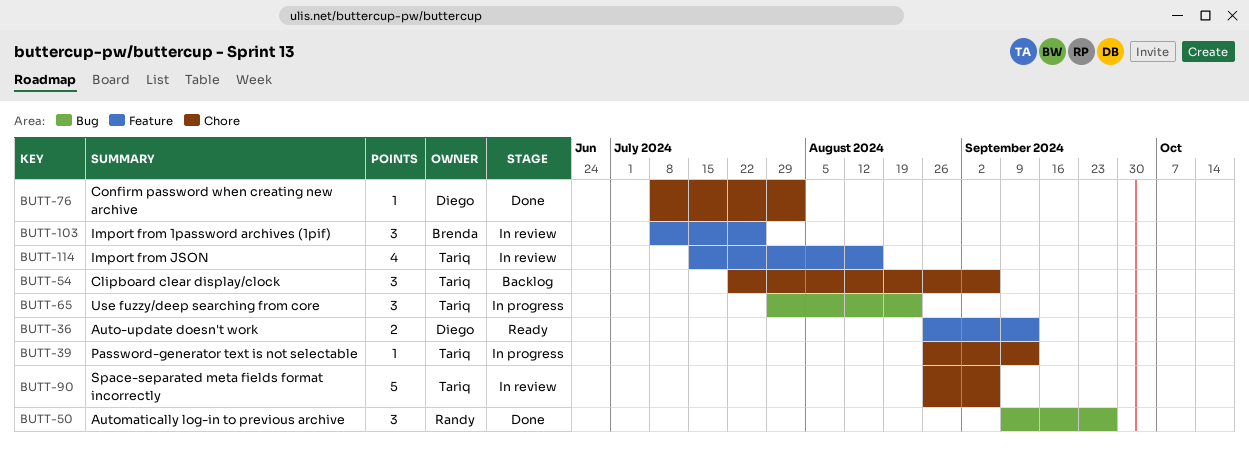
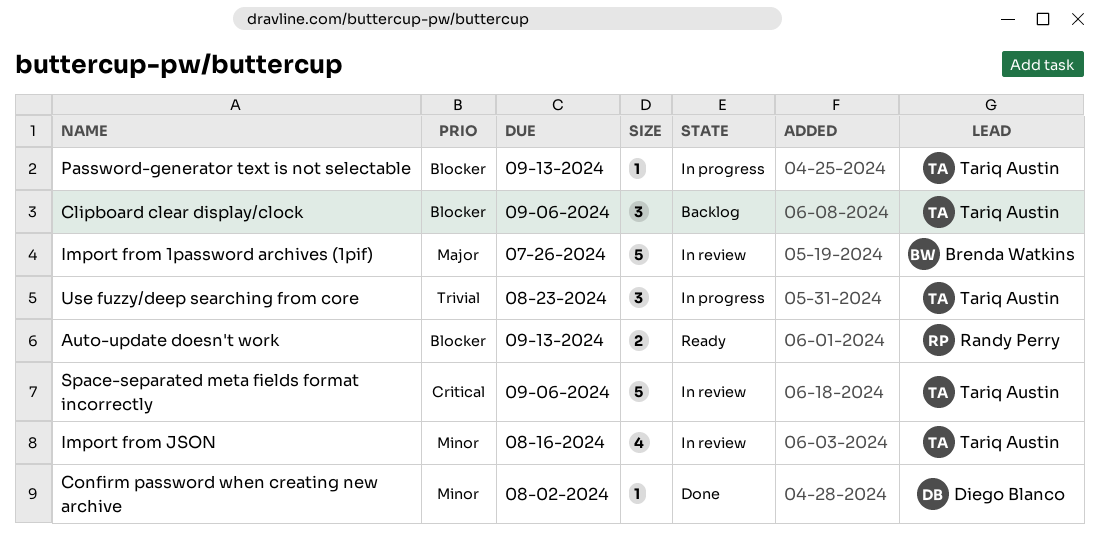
Auto-update doesn't work, owner: Diego Blanco -> Randy Perry
Automatically log-in to previous archive: present -> none
Import from 1password archives (1pif), estimate: 3 -> 5

